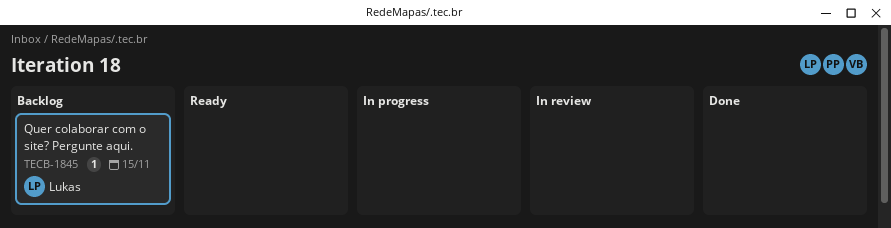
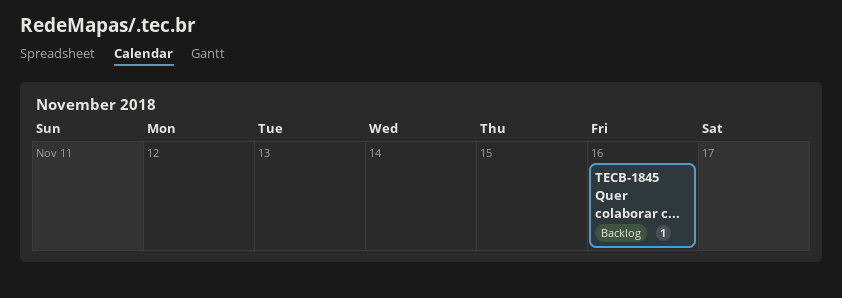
TECB-1845, due: Nov 15 -> Nov 16

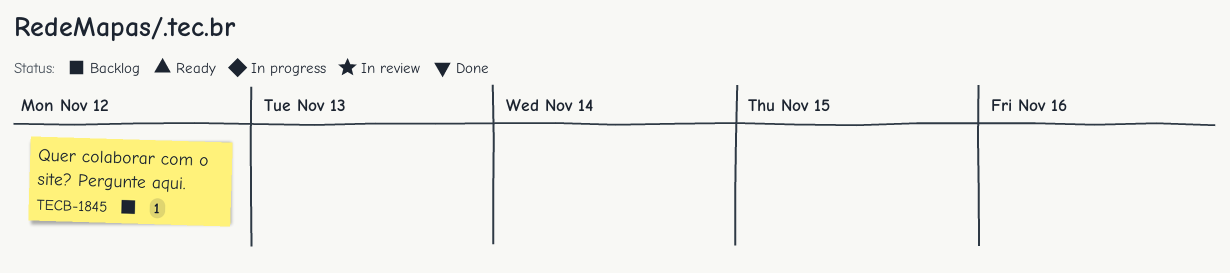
TECB-1845, due: Nov 16 -> Nov 12

